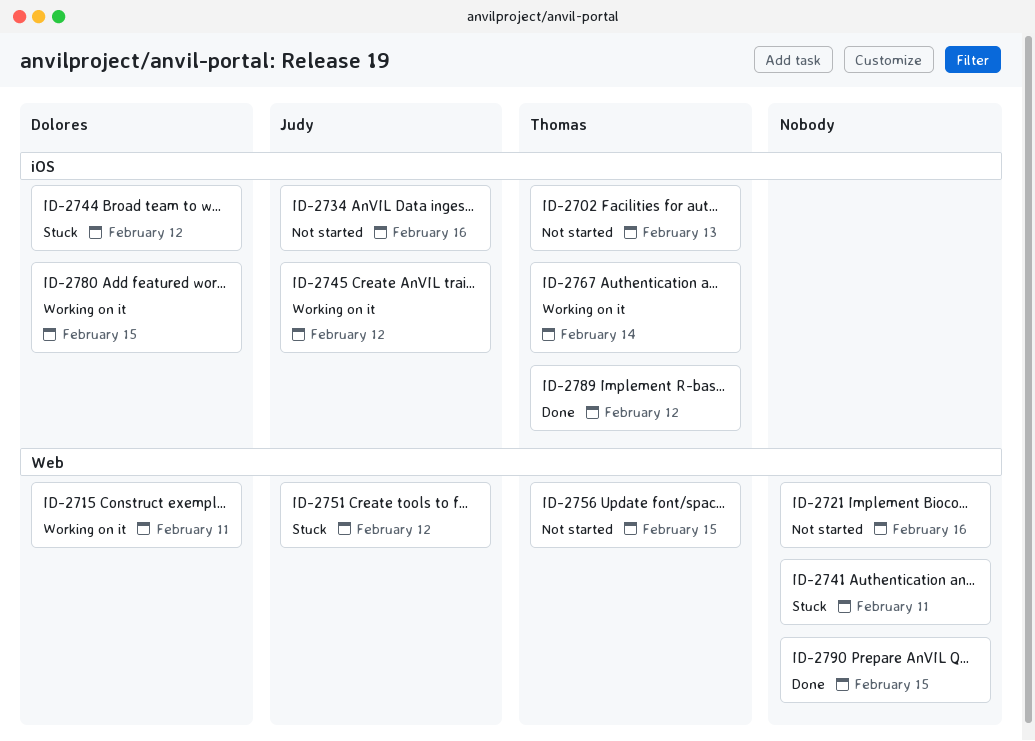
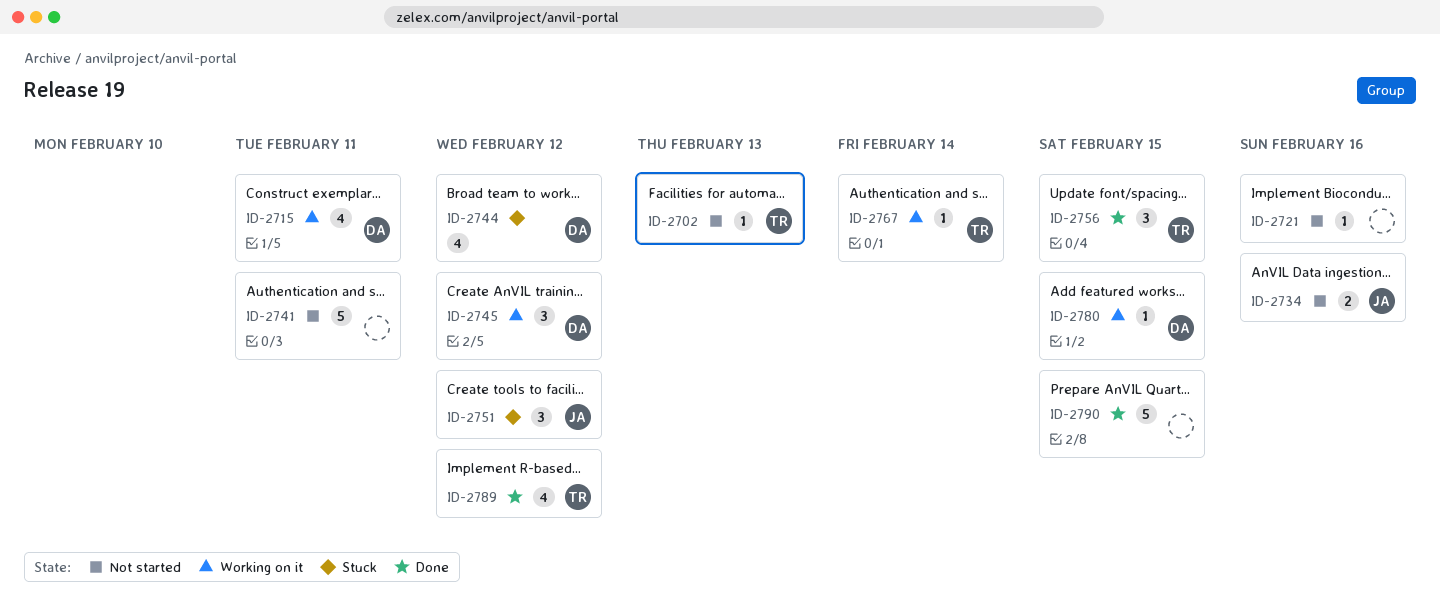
ID-2741, status: Stuck -> Not started
ID-2745, owner: Judy -> Dolores
ID-2756, status: Not started -> Done

